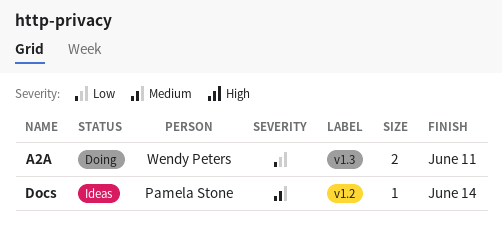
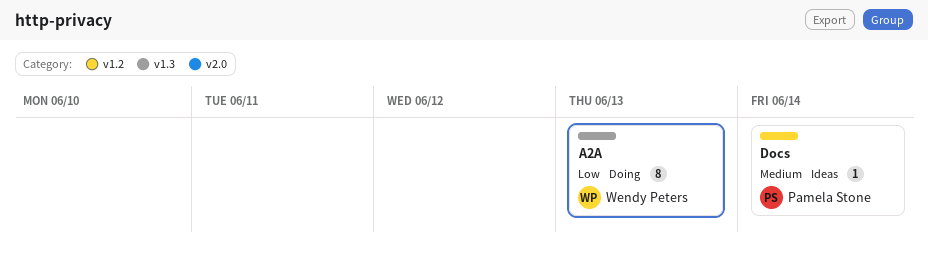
A2A, estimate: 2 -> 8
A2A, due: Jun 11 -> Jun 13

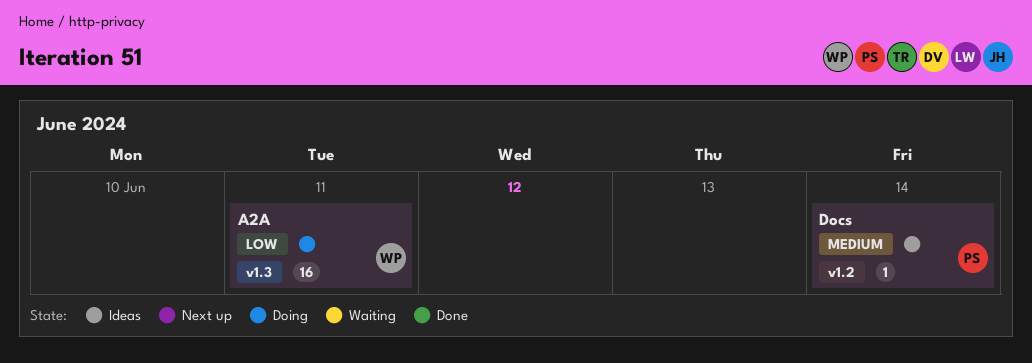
A2A, estimate: 8 -> 16
A2A, due: Jun 13 -> Jun 11

